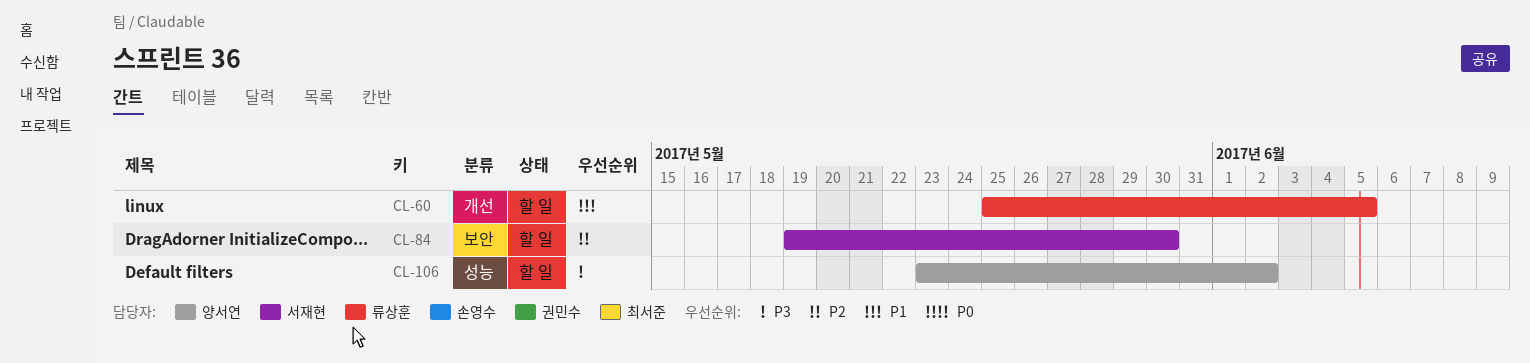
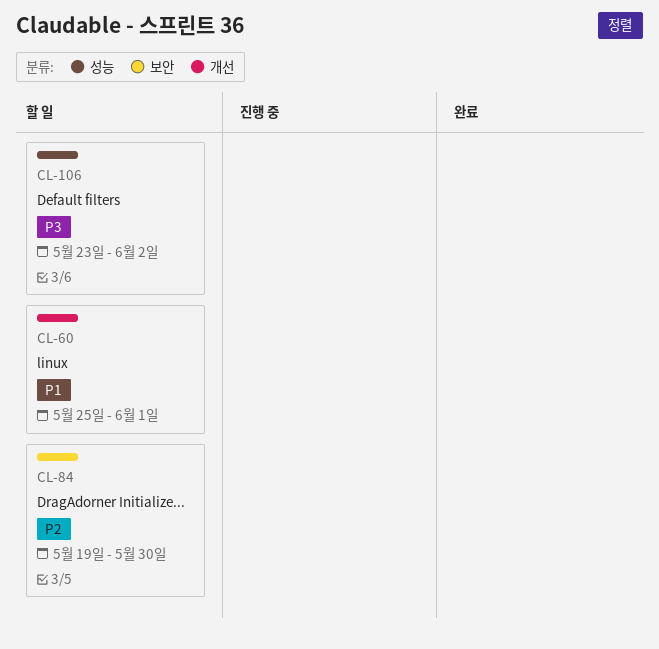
CL-60, due: Jun 5 -> Jun 1

